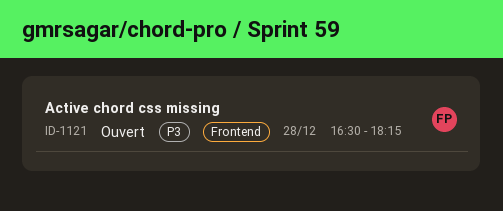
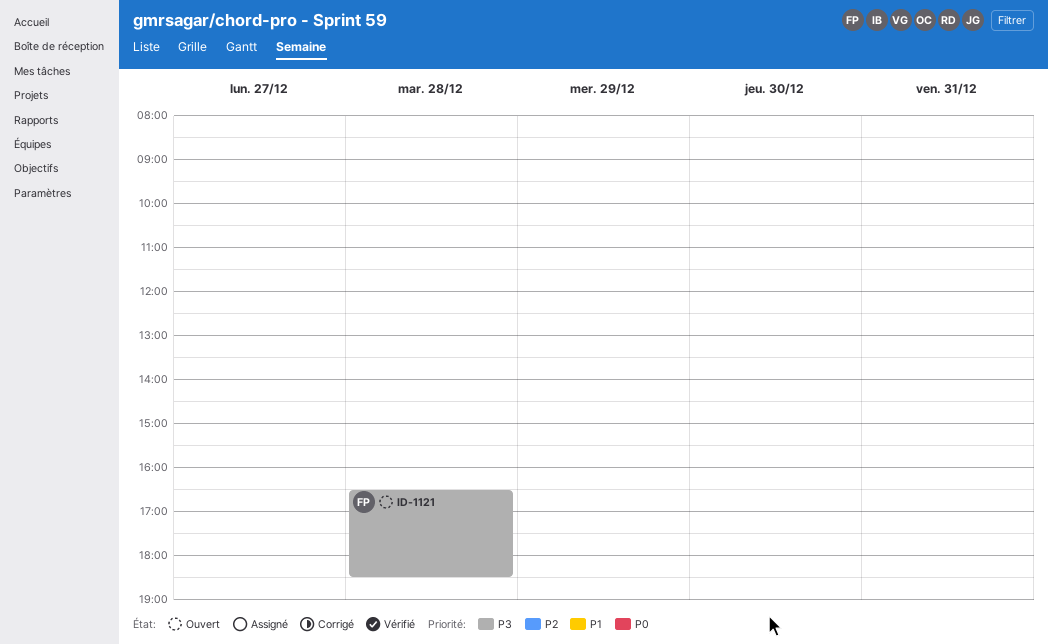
ID-1121, ends: 18:15 -> 18:30

